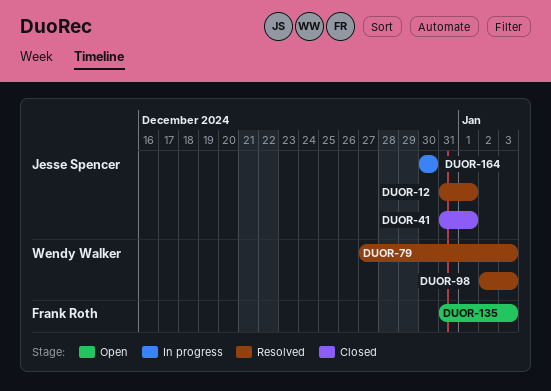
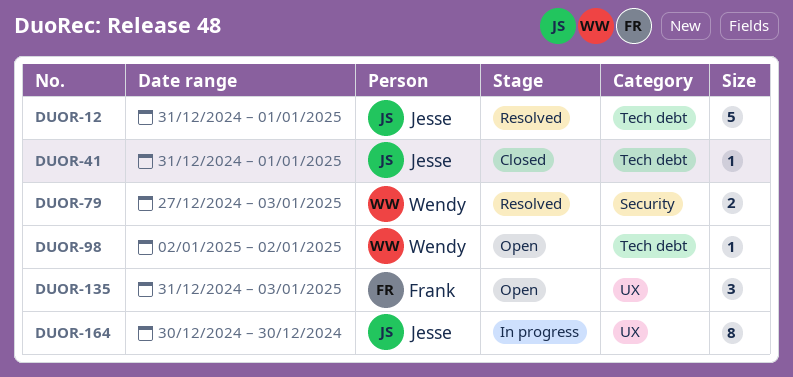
DUOR-98, status: Resolved -> Open
DUOR-98, due: Jan 3 -> Jan 2

